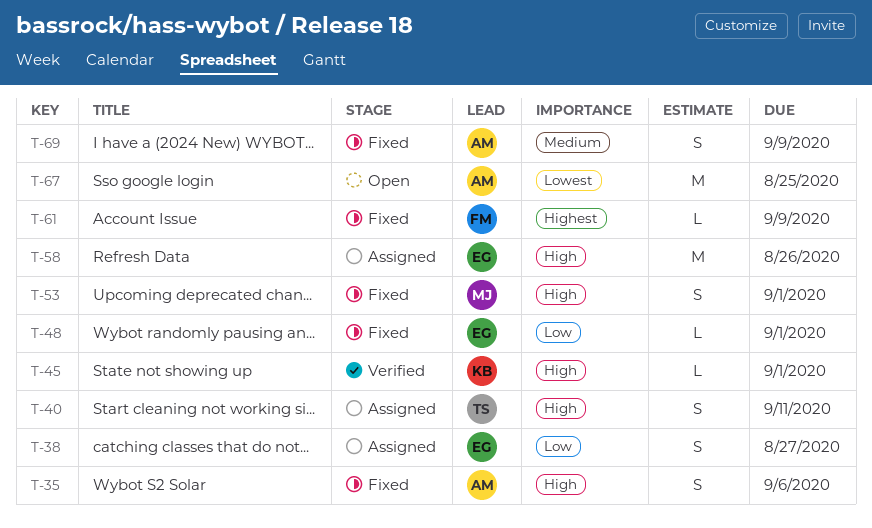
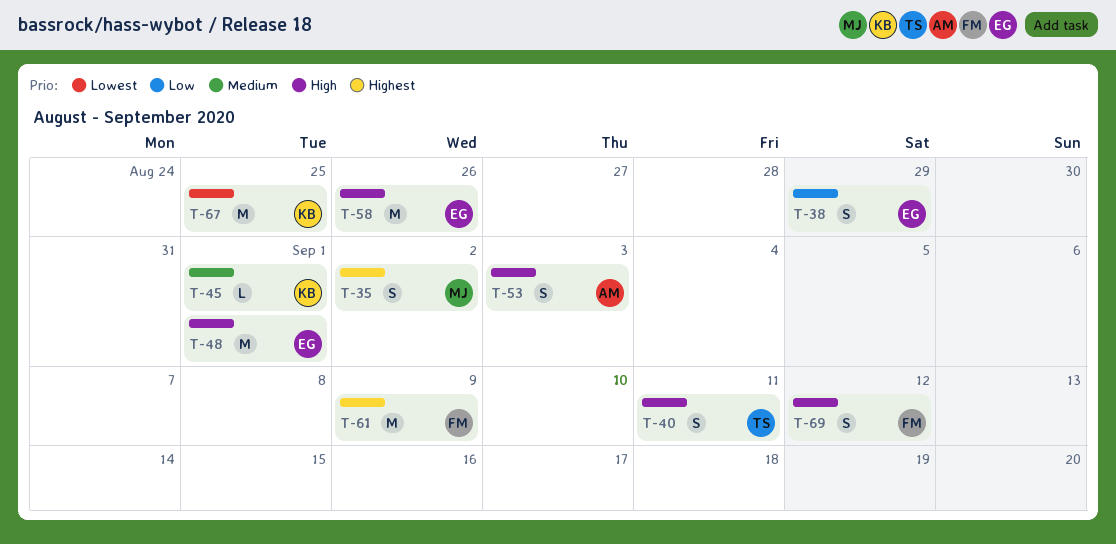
T-35, owner: AM -> MJ
T-35, priority: High -> Highest
T-35, due: Sep 6 -> Sep 2
T-38, due: Aug 27 -> Aug 29
T-45, priority: High -> Medium
T-48, priority: Low -> High
T-48, estimate: L -> M
T-53, owner: MJ -> AM
T-53, due: Sep 1 -> Sep 3
T-61, estimate: L -> M
T-67, owner: AM -> KB
T-69, owner: AM -> FM
T-69, priority: Medium -> High
T-69, due: Sep 9 -> Sep 12

